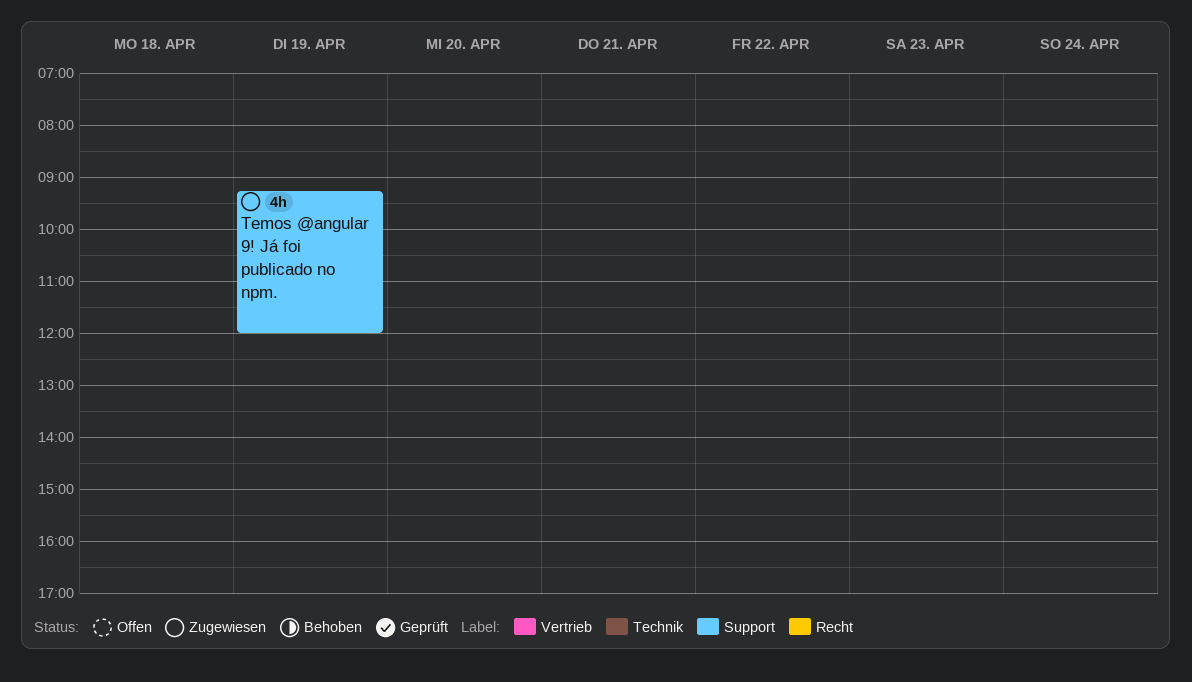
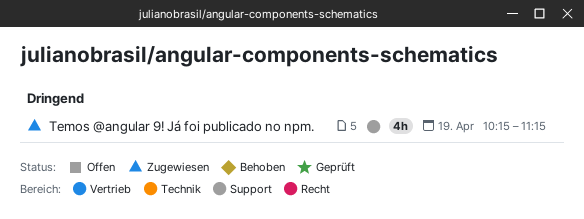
Temos @angular 9! Já foi publicado no npm., begins: 09:15 -> 10:15
Temos @angular 9! Já foi publicado no npm., ends: 12:00 -> 11:15

